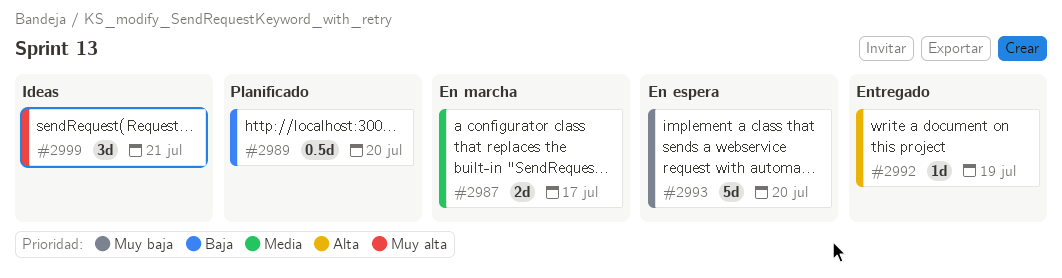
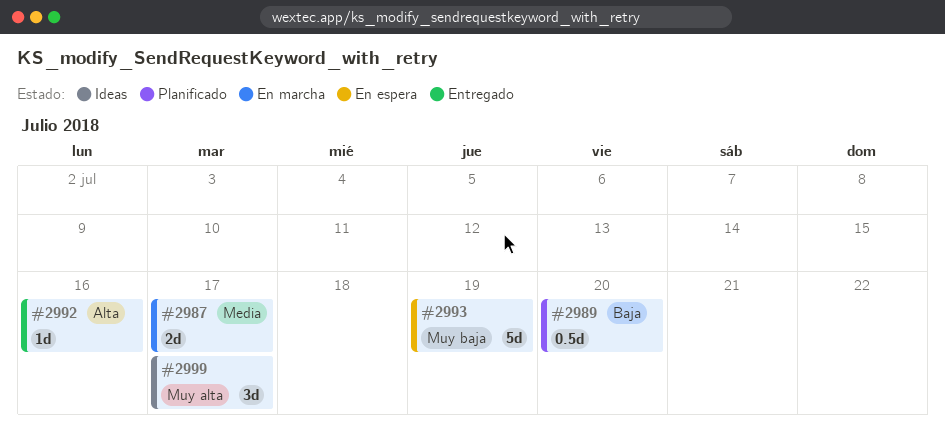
#2992, due: Jul 19 -> Jul 16
#2993, due: Jul 20 -> Jul 19
#2999, due: Jul 21 -> Jul 17

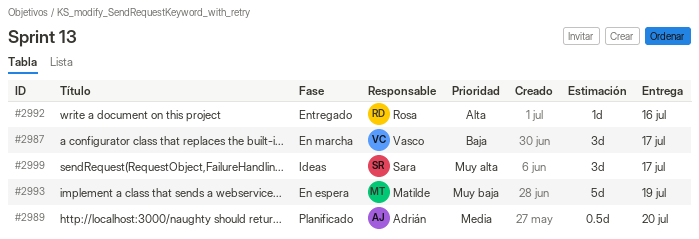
#2987, priority: Media -> Baja
#2987, estimate: 2d -> 3d
#2989, priority: Baja -> Media

